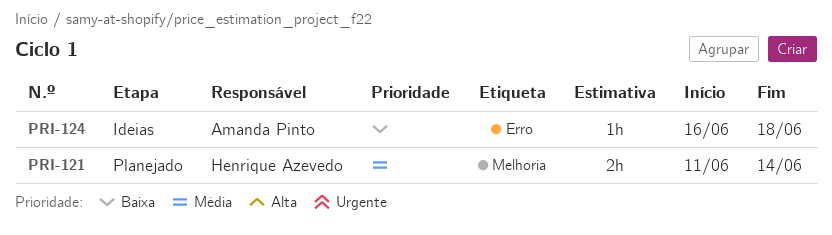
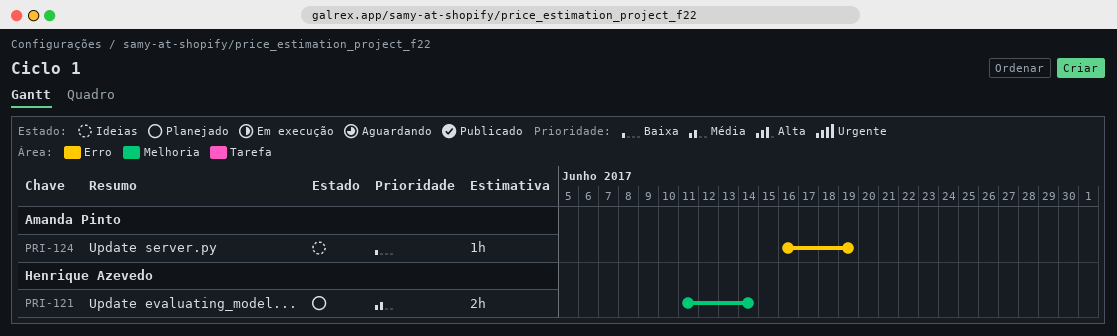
PRI-124, due: Jun 18 -> Jun 19

